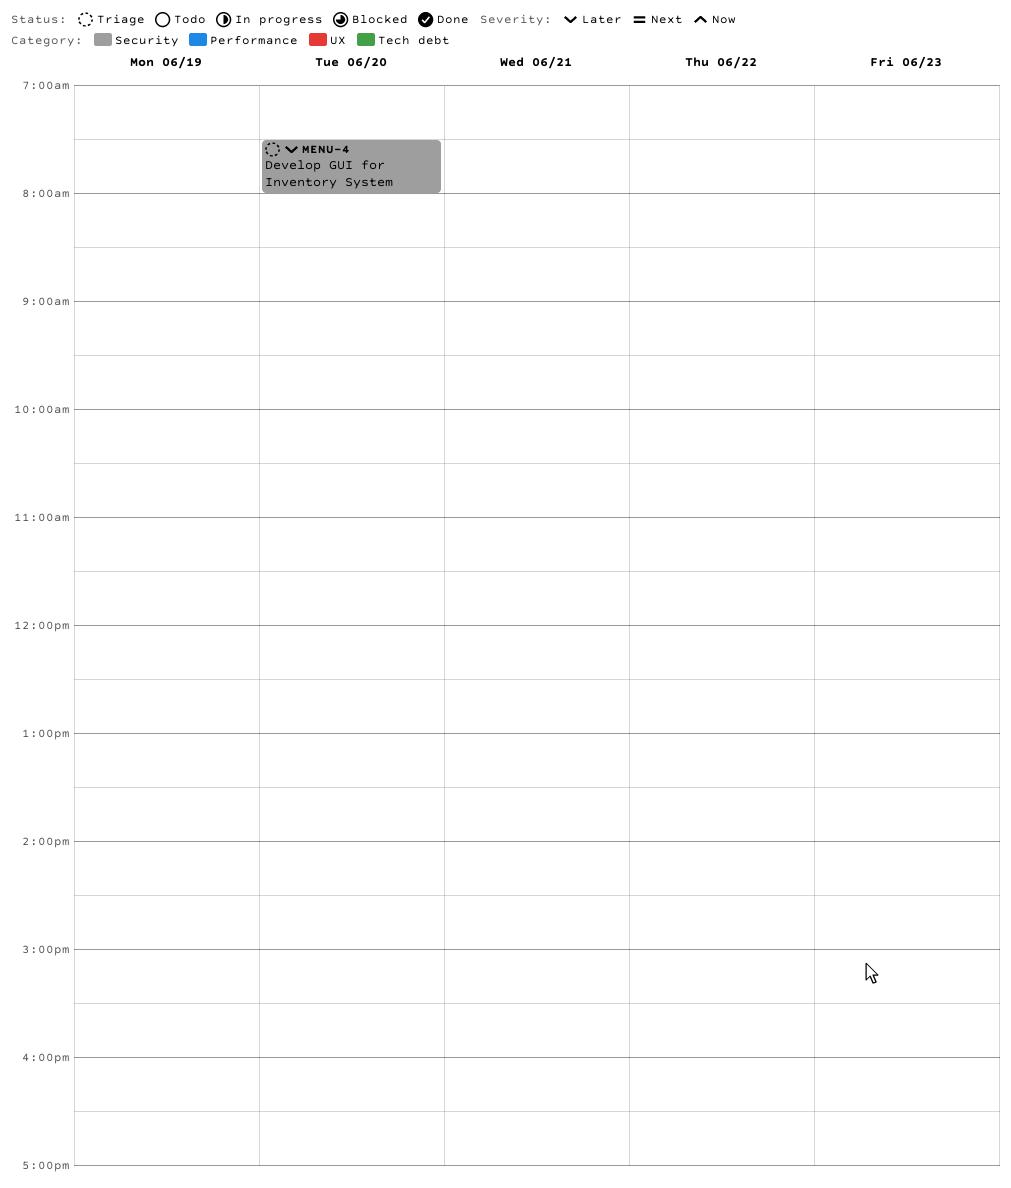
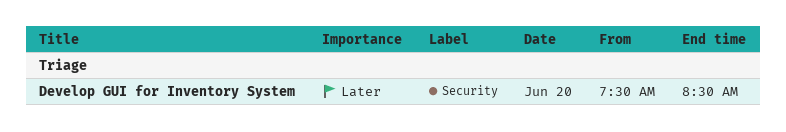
Develop GUI for Inventory System, ends: 08:00 -> 08:30

